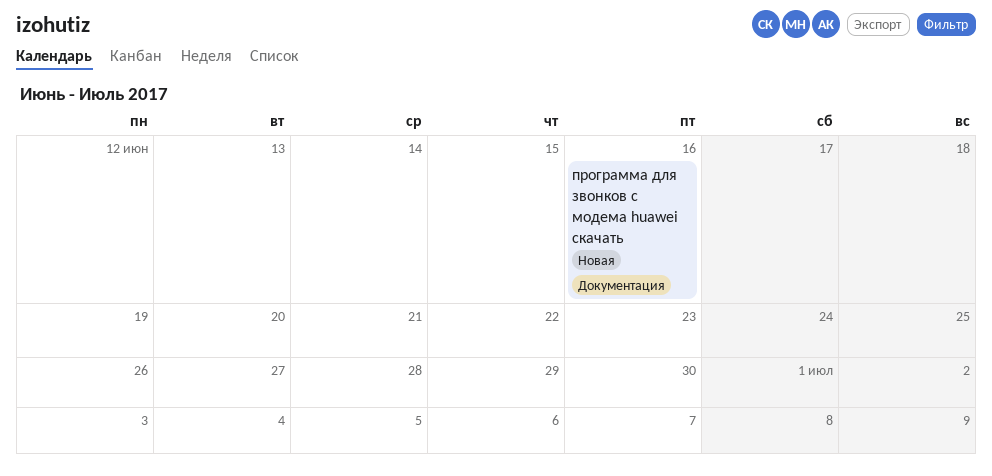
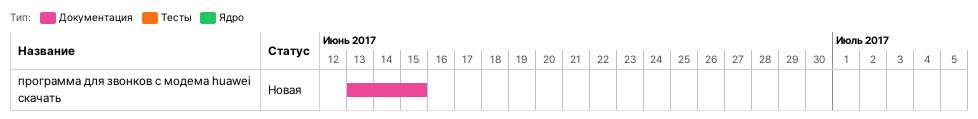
программа для звонков с модема huawei скачать, due: Jun 16 -> Jun 15

